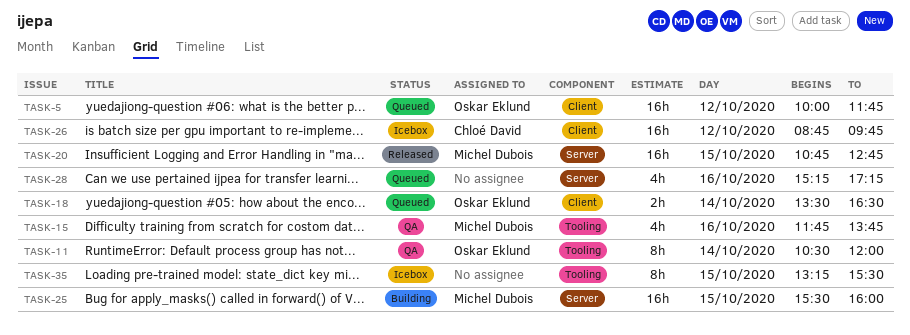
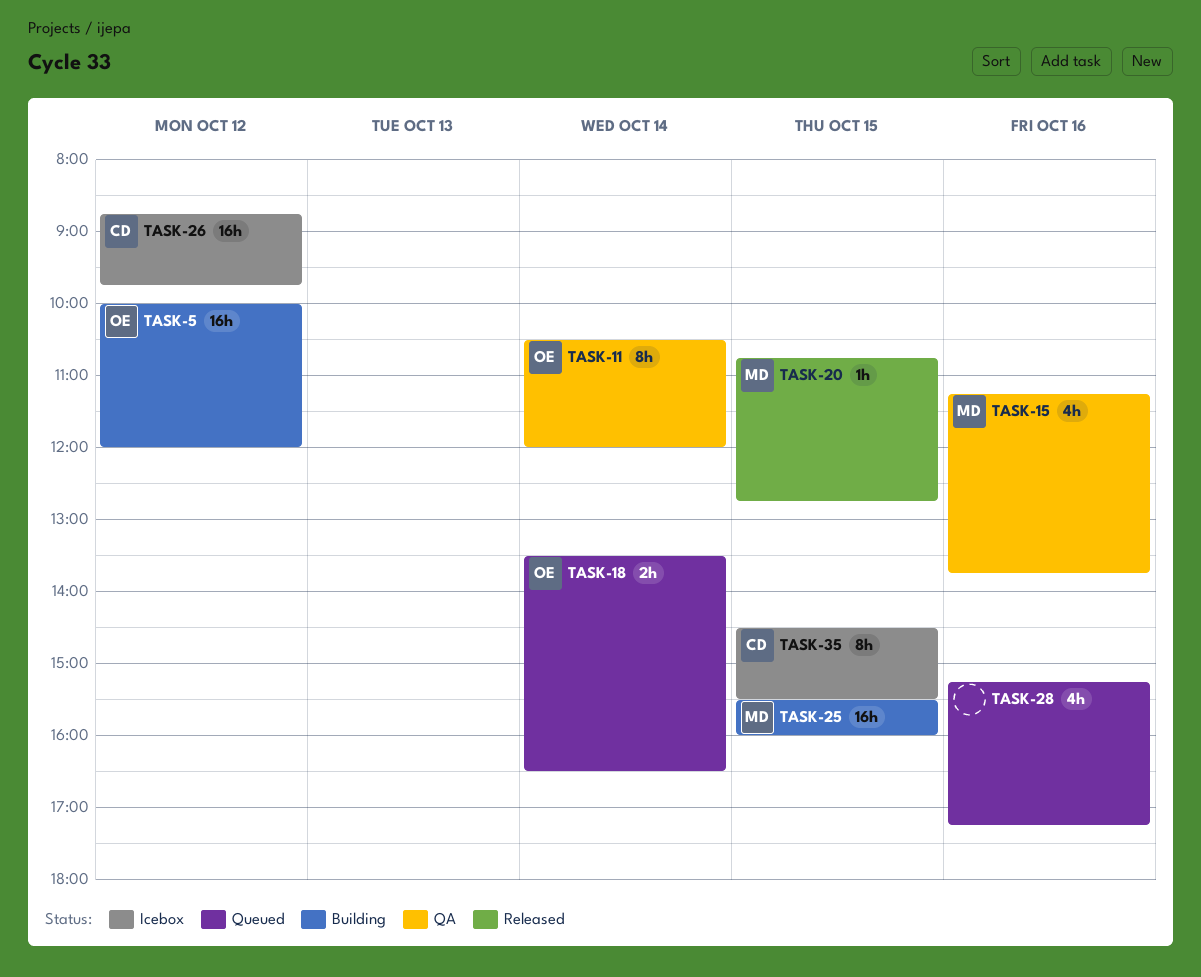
TASK-5, status: Queued -> Building
TASK-5, ends: 11:45 -> 12:00
TASK-15, begins: 11:45 -> 11:15
TASK-20, estimate: 16h -> 1h
TASK-35, owner: none -> Chloé David
TASK-35, begins: 13:15 -> 14:30

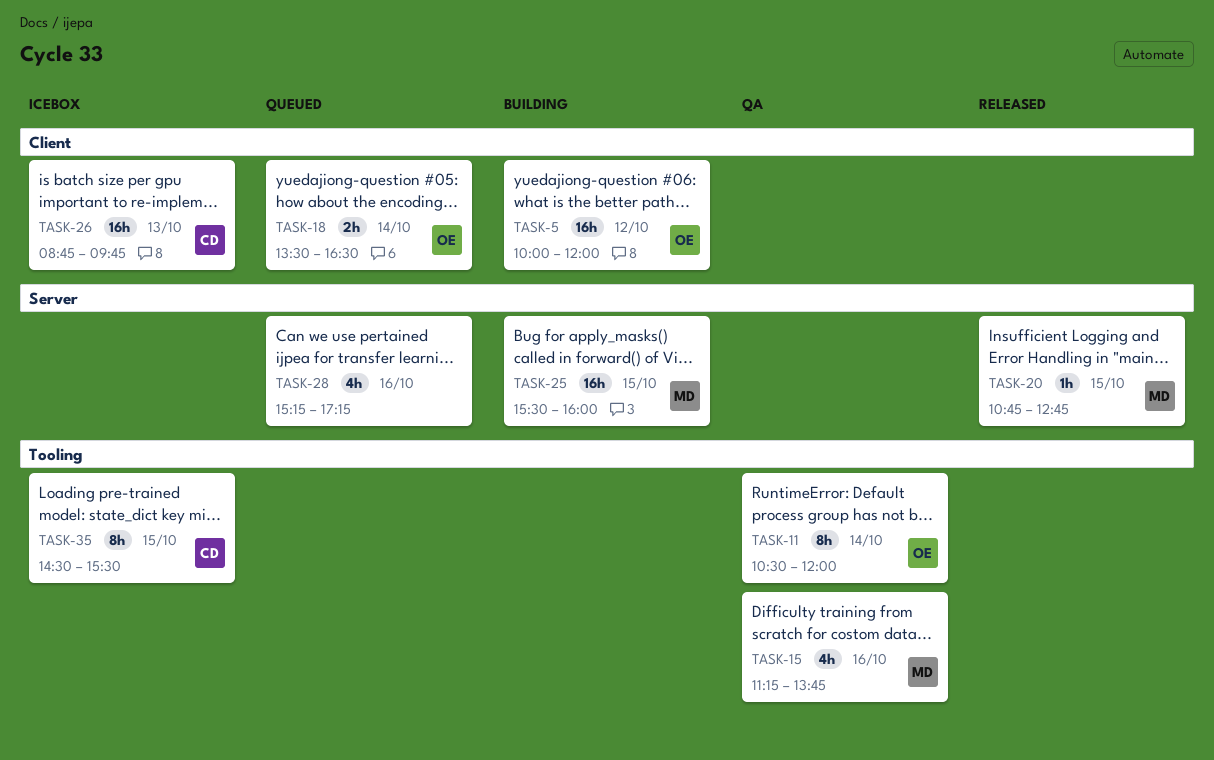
TASK-26, day: Oct 12 -> Oct 13

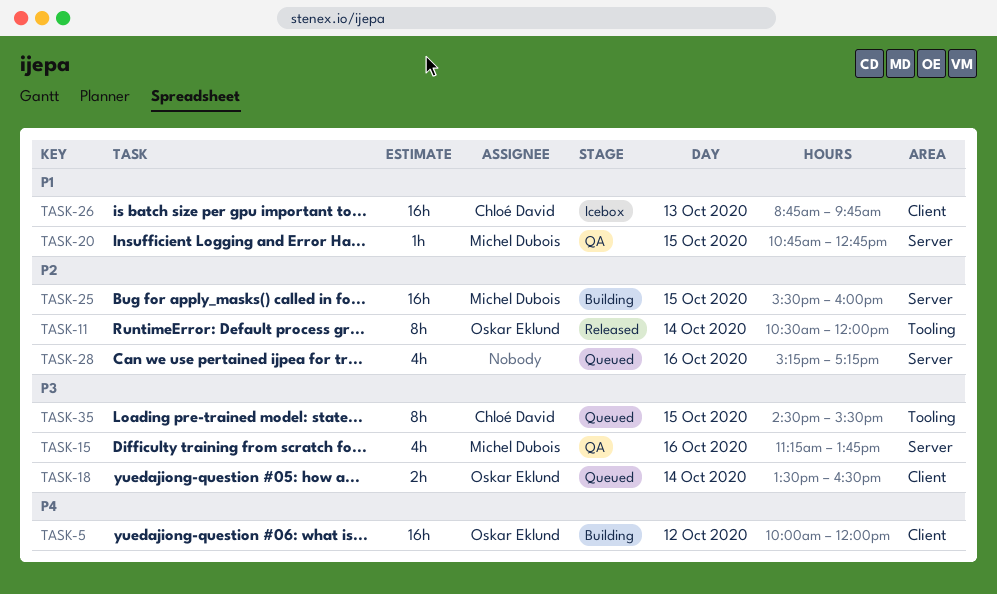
TASK-11, status: QA -> Released
TASK-15, label: Tooling -> Server
TASK-20, status: Released -> QA
TASK-35, status: Icebox -> Queued

